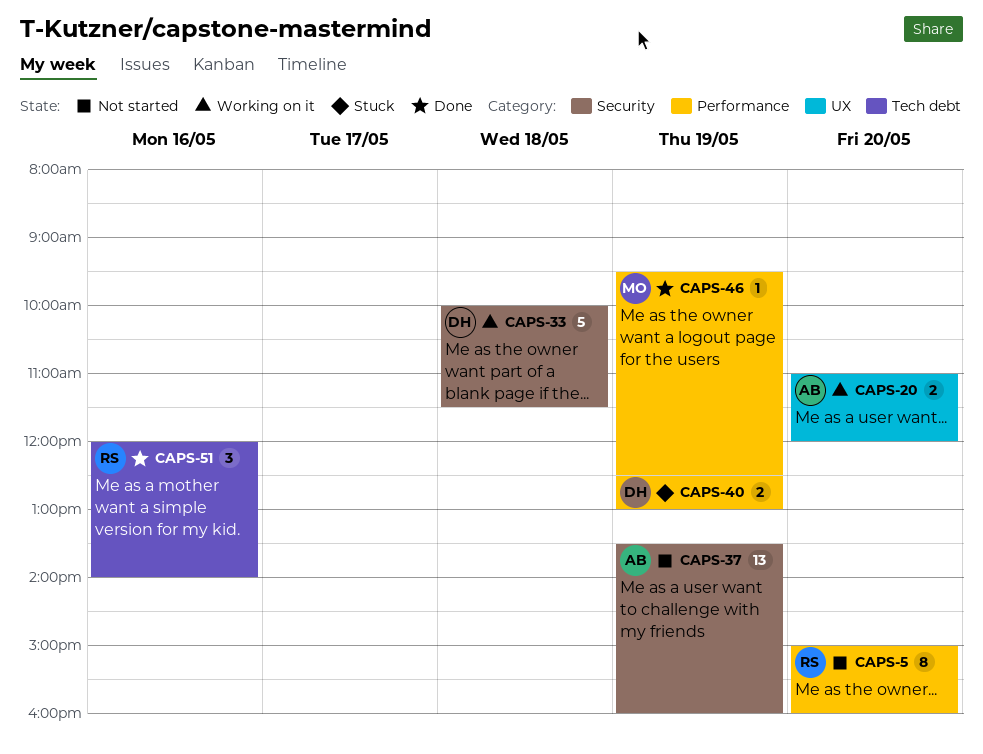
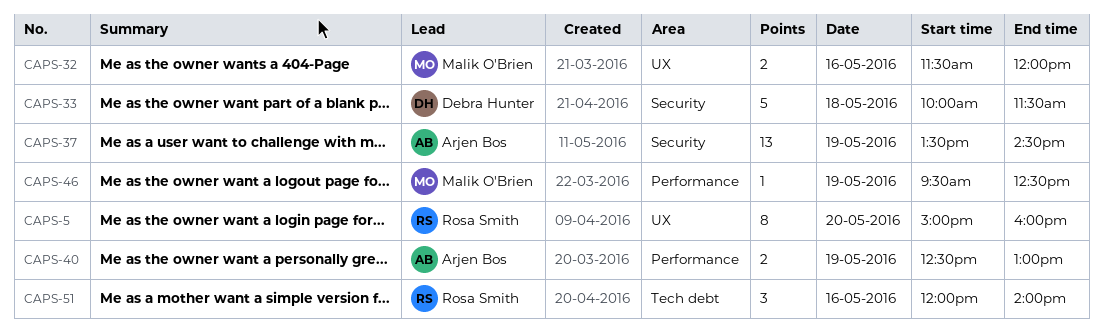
CAPS-5, label: Performance -> UX
CAPS-20: present -> none
CAPS-32: none -> present
CAPS-37, ends: 16:00 -> 14:30
CAPS-40, owner: Debra Hunter -> Arjen Bos

